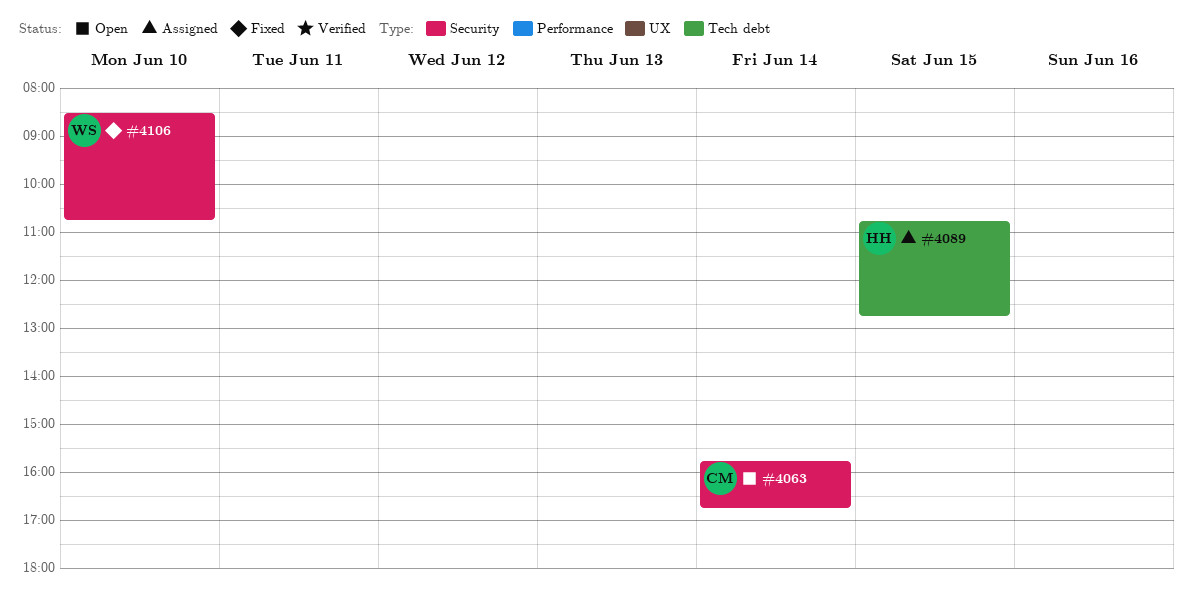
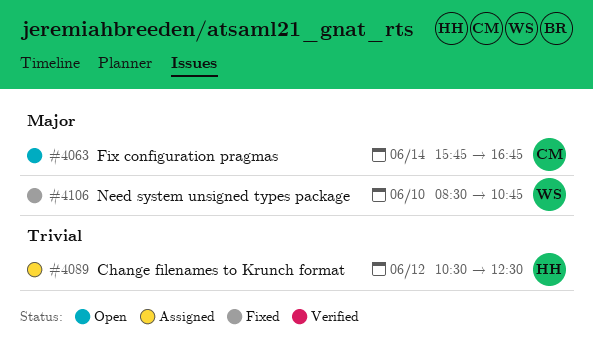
#4089, day: Jun 15 -> Jun 12
#4089, begins: 10:45 -> 10:30
#4089, ends: 12:45 -> 12:30

